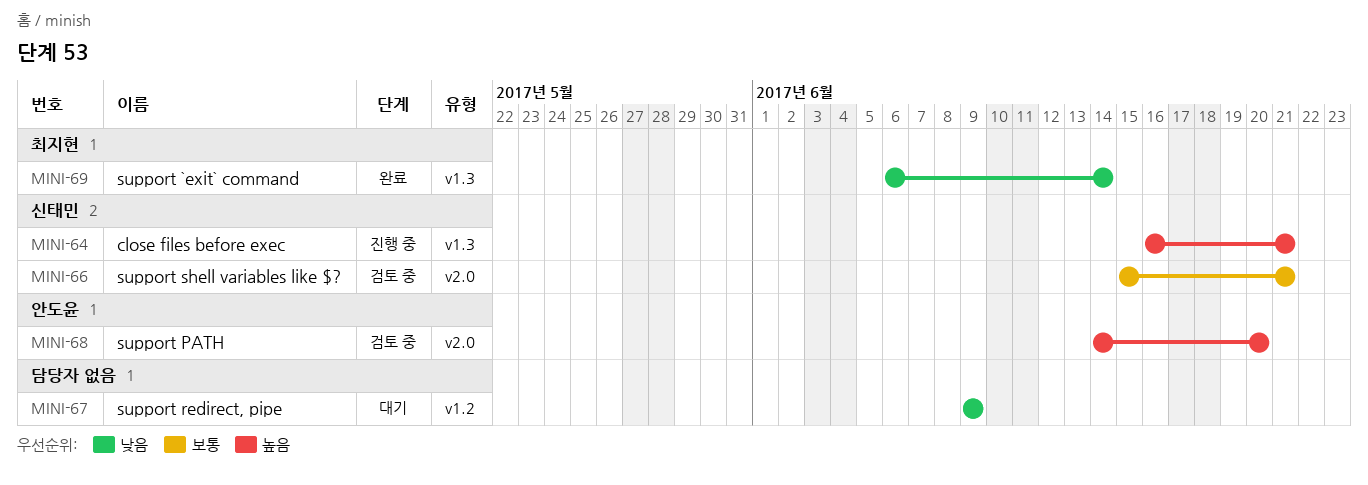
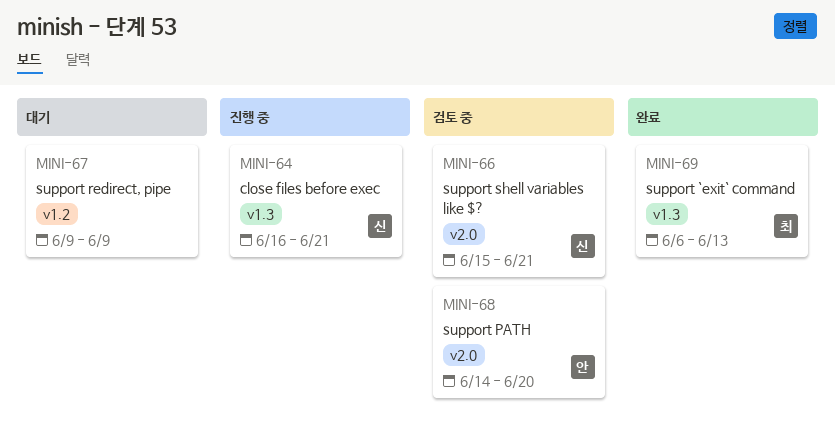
MINI-69, due: Jun 14 -> Jun 13

